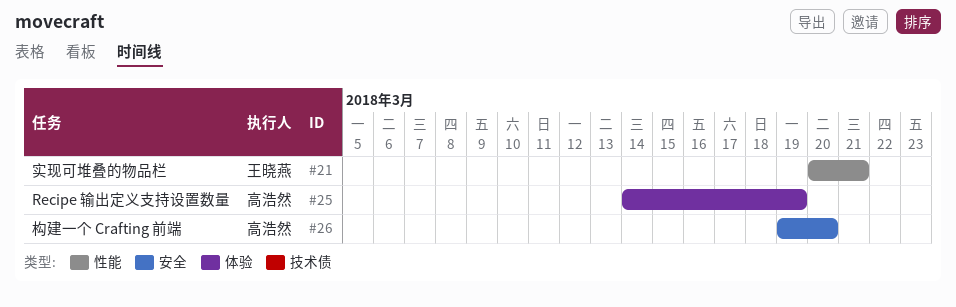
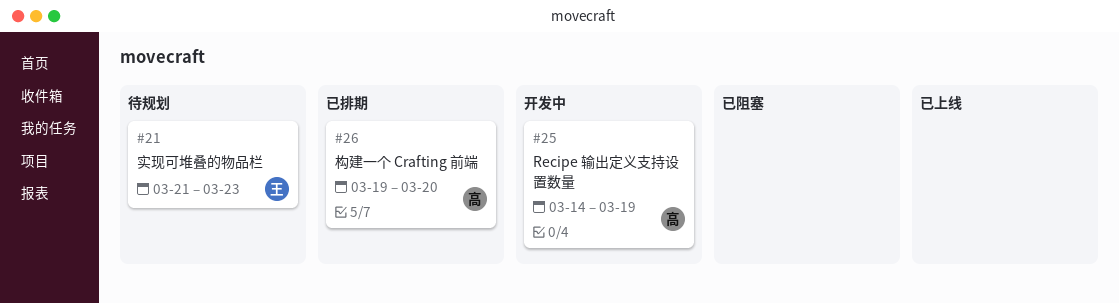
#21, start: Mar 20 -> Mar 21
#21, due: Mar 21 -> Mar 23

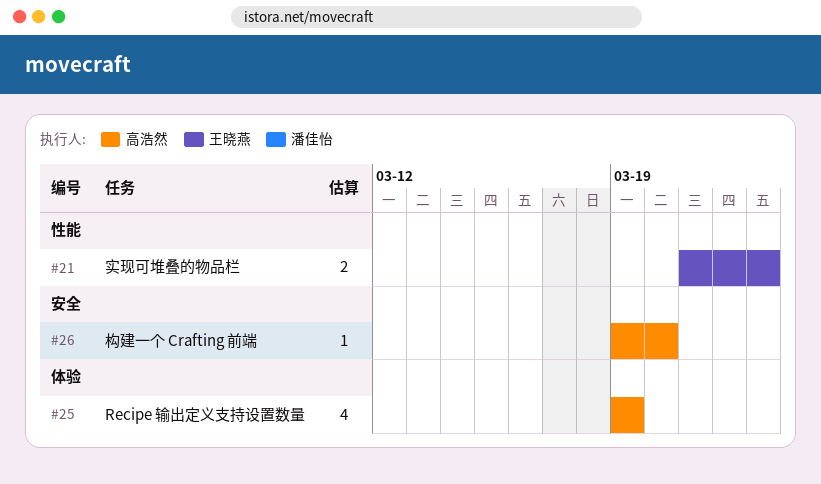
#25, start: Mar 14 -> Mar 19

